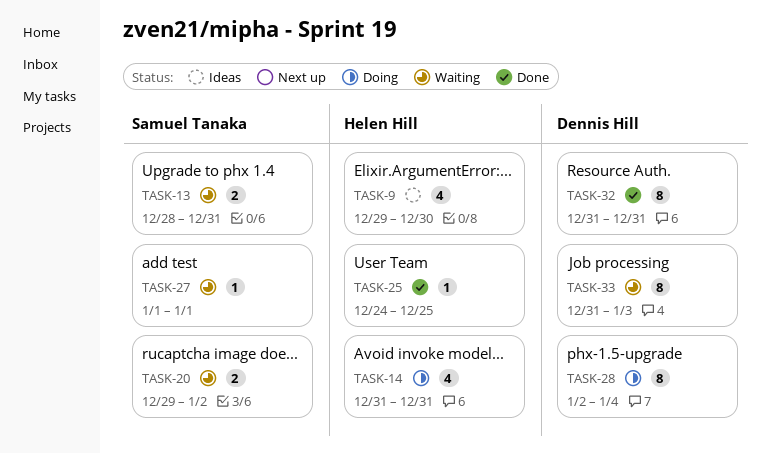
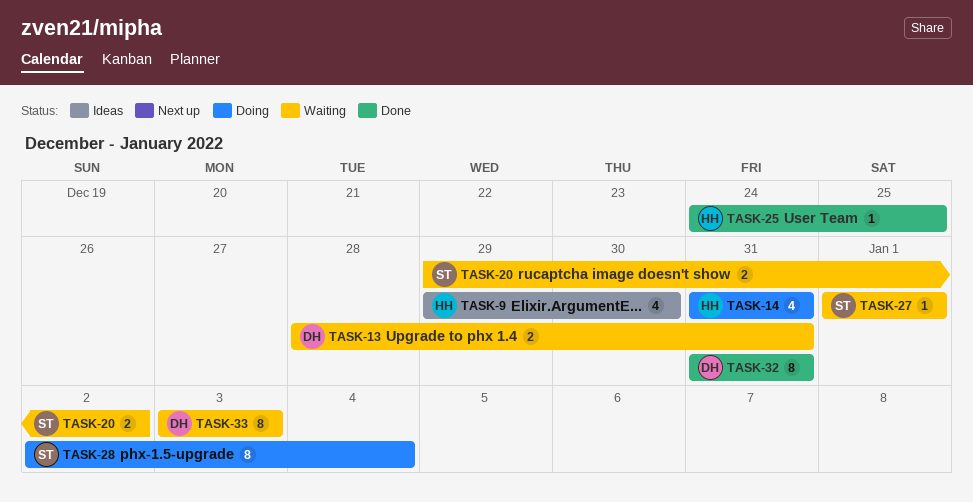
TASK-13, owner: Samuel Tanaka -> Dennis Hill
TASK-28, owner: Dennis Hill -> Samuel Tanaka
TASK-33, start: Dec 31 -> Jan 3

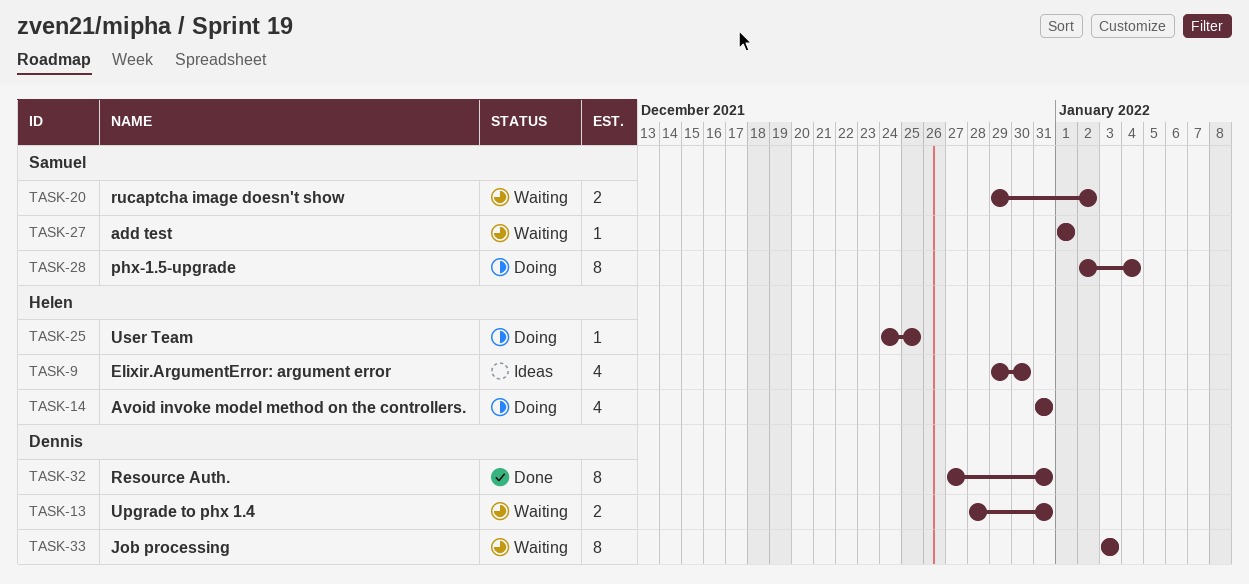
TASK-25, status: Done -> Doing
TASK-32, start: Dec 31 -> Dec 27

